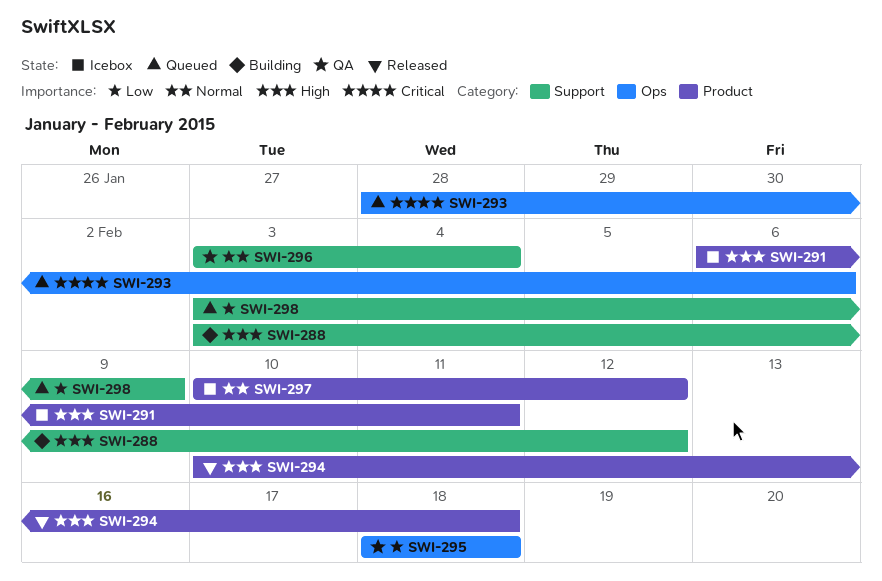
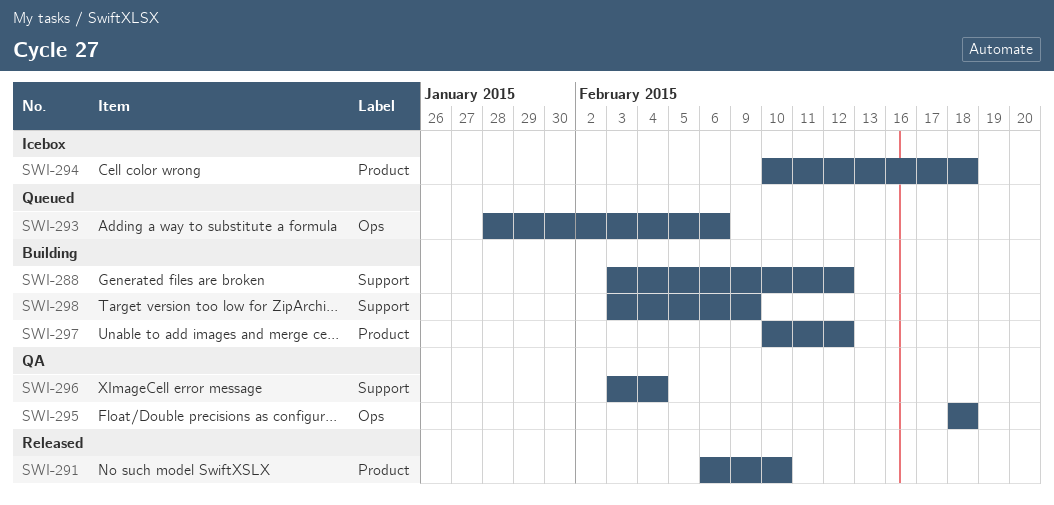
SWI-291, status: Icebox -> Released
SWI-291, due: Feb 11 -> Feb 10
SWI-294, status: Released -> Icebox
SWI-297, status: Icebox -> Building
SWI-298, status: Queued -> Building

